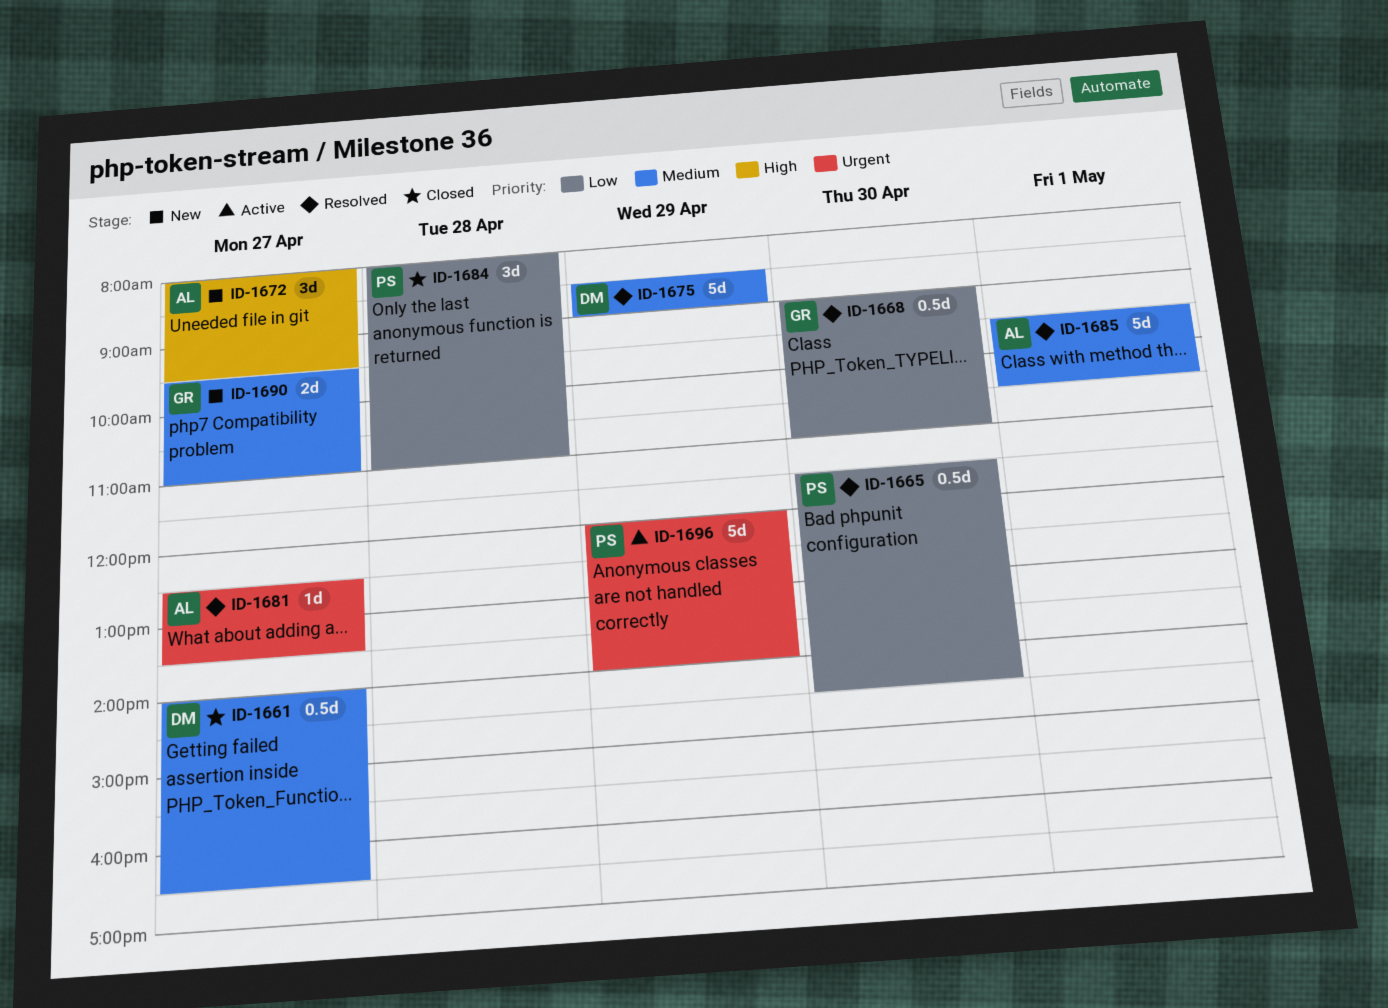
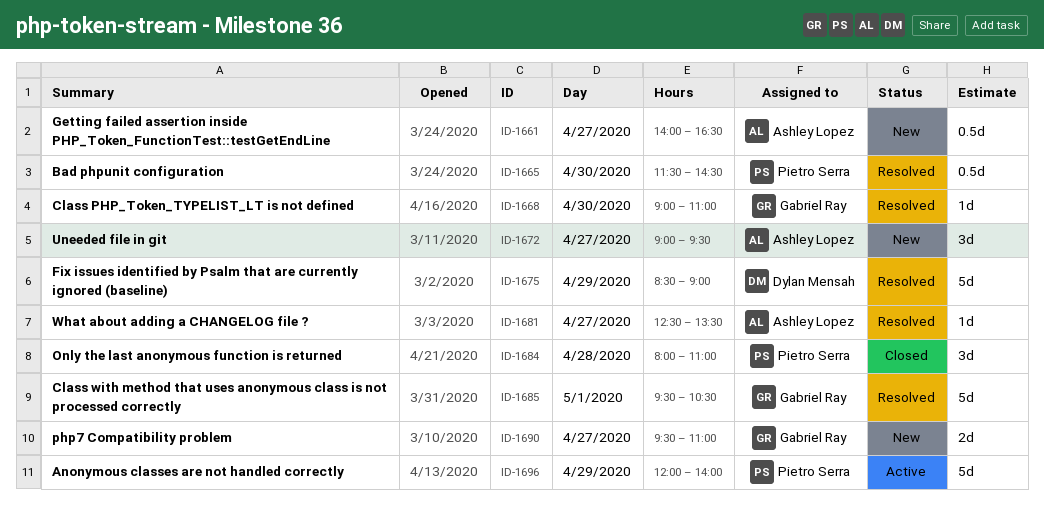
ID-1661, status: Closed -> New
ID-1661, owner: Dylan Mensah -> Ashley Lopez
ID-1668, estimate: 0.5d -> 1d
ID-1672, begins: 08:00 -> 09:00
ID-1685, owner: Ashley Lopez -> Gabriel Ray

